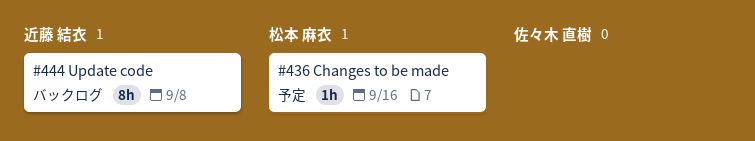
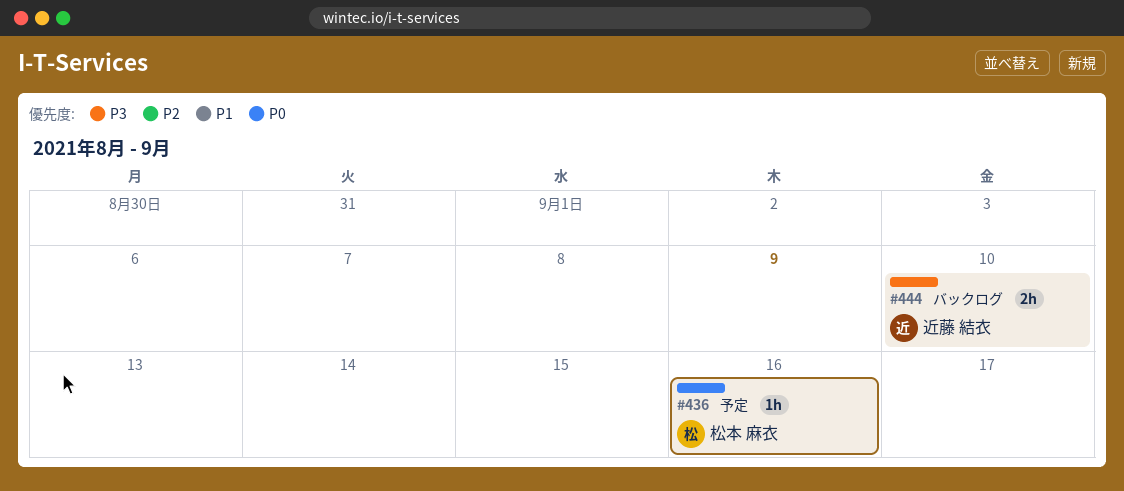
#444, estimate: 8h -> 2h
#444, due: Sep 8 -> Sep 10

